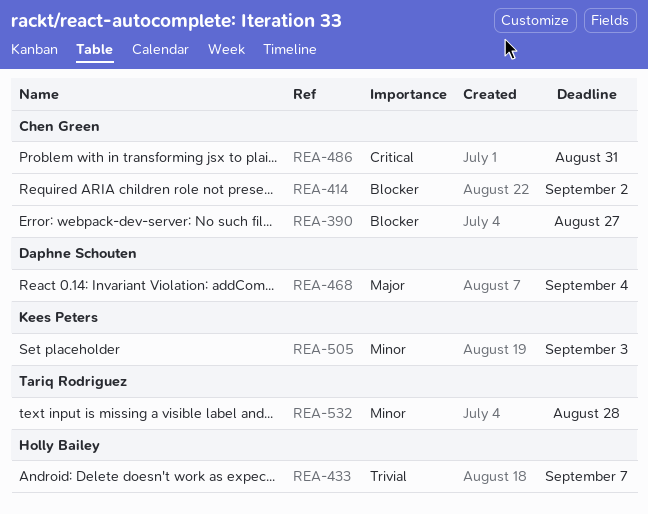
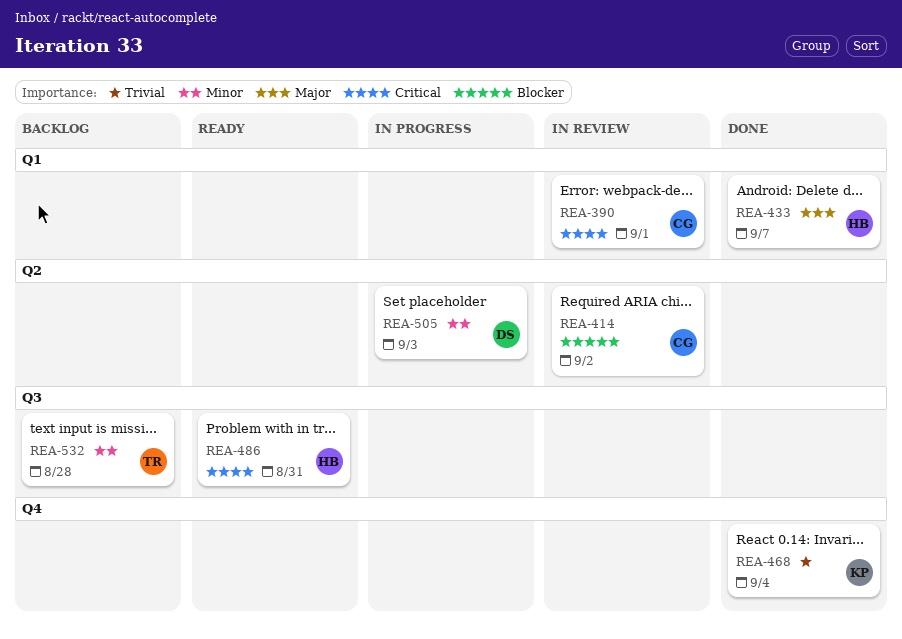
REA-390, priority: Blocker -> Critical
REA-390, due: Aug 27 -> Sep 1
REA-433, priority: Trivial -> Major
REA-468, owner: Daphne Schouten -> Kees Peters
REA-468, priority: Major -> Trivial
REA-486, owner: Chen Green -> Holly Bailey
REA-505, owner: Kees Peters -> Daphne Schouten

